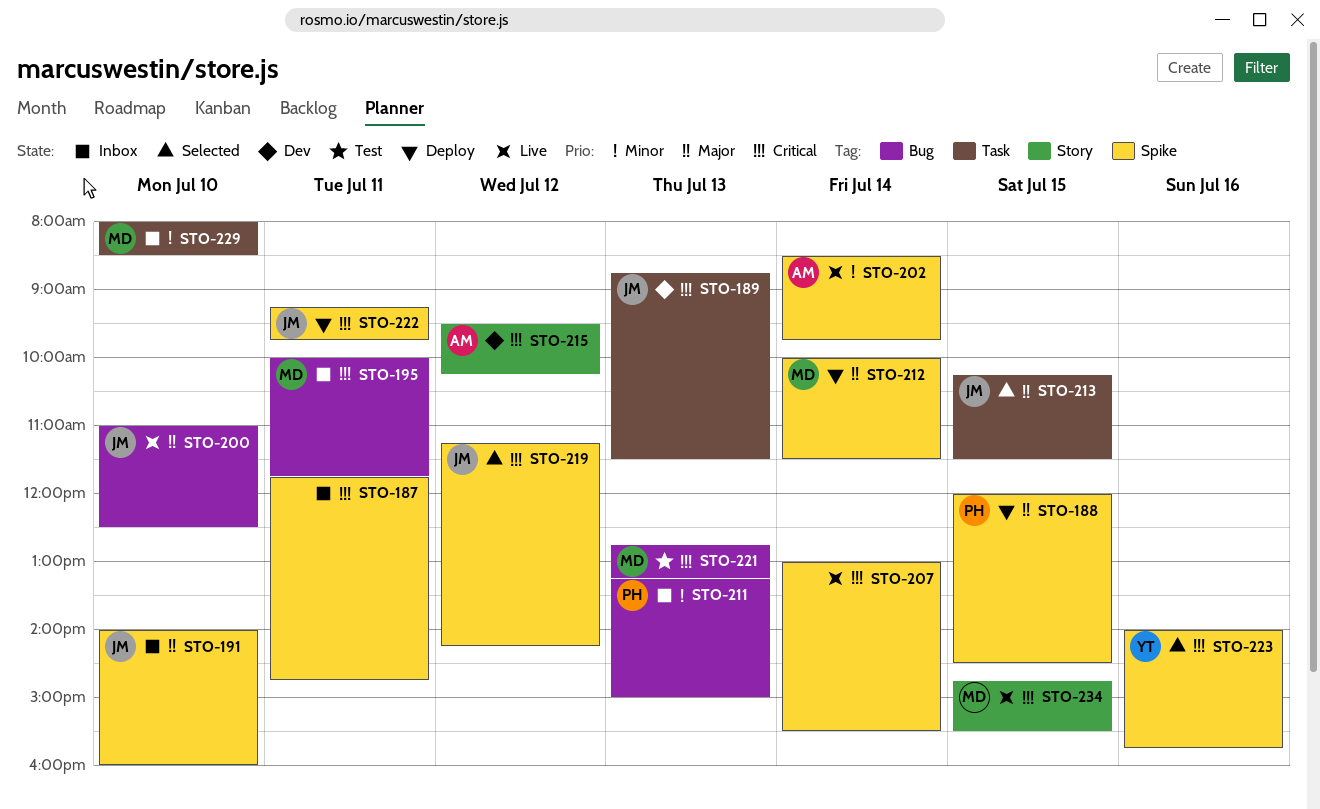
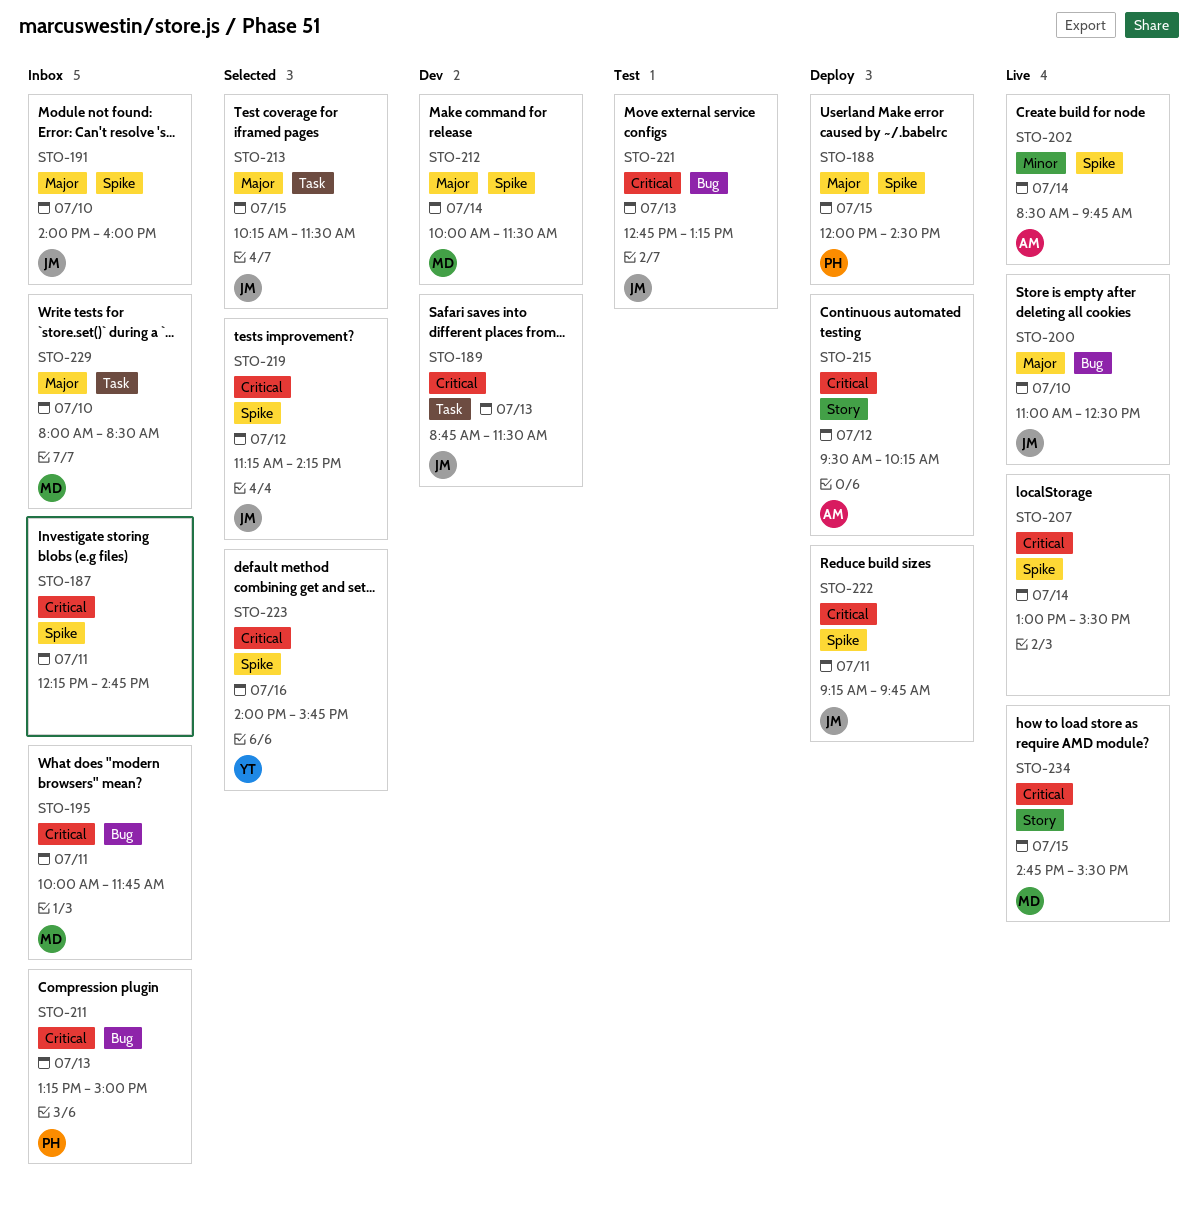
STO-187, begins: 11:45 -> 12:15
STO-211, priority: Minor -> Critical
STO-212, status: Deploy -> Dev
STO-215, status: Dev -> Deploy
STO-221, owner: MD -> JM
STO-229, priority: Minor -> Major

